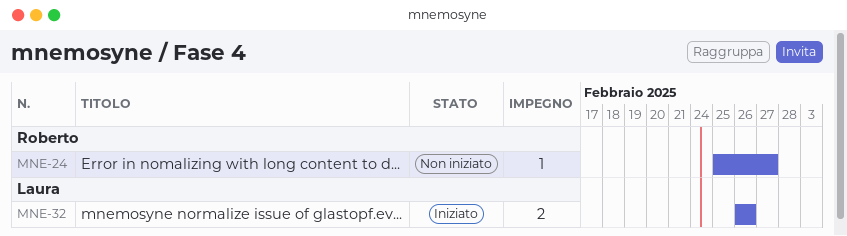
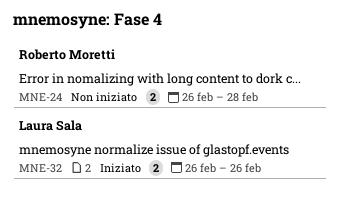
MNE-24, estimate: 1 -> 2
MNE-24, start: Feb 25 -> Feb 26
MNE-24, due: Feb 27 -> Feb 28

